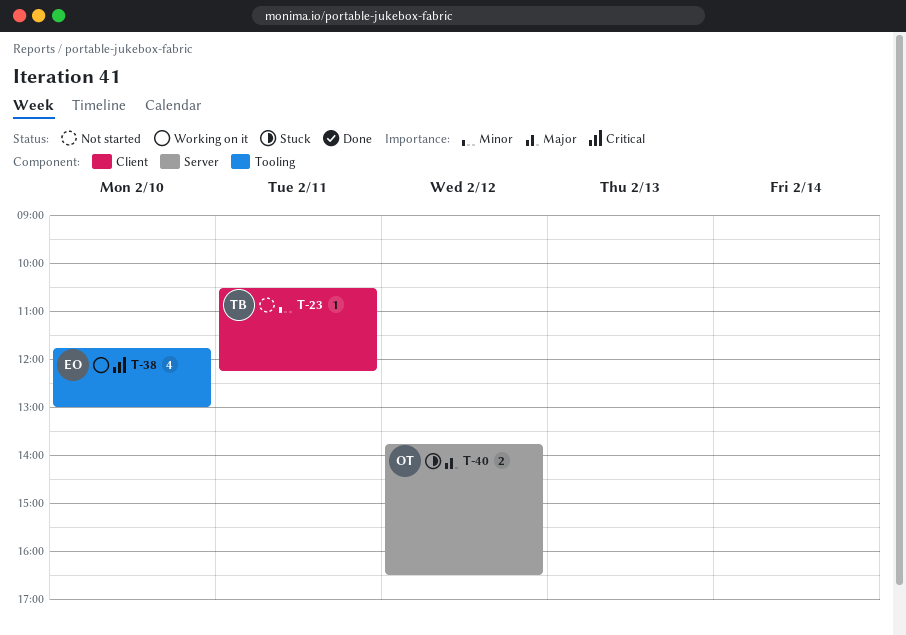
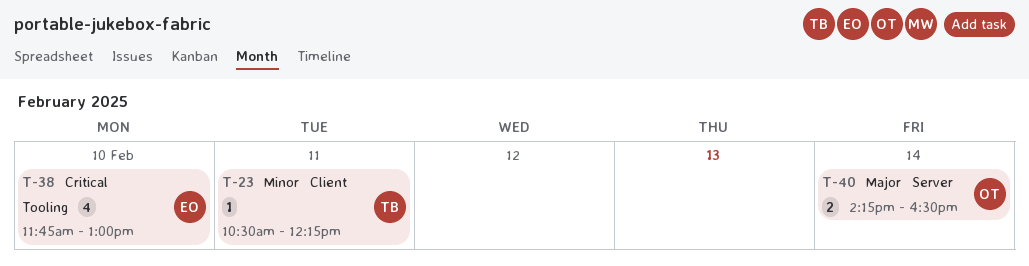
T-40, day: Feb 12 -> Feb 14
T-40, begins: 13:45 -> 14:15

